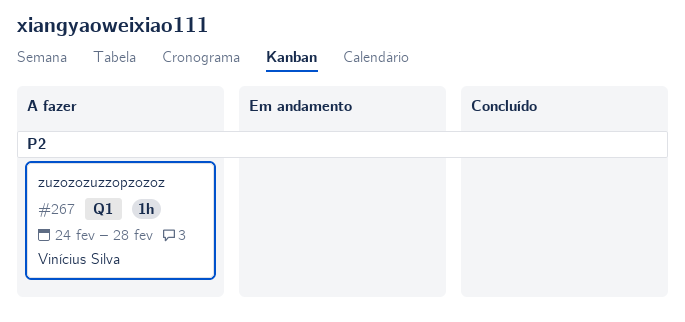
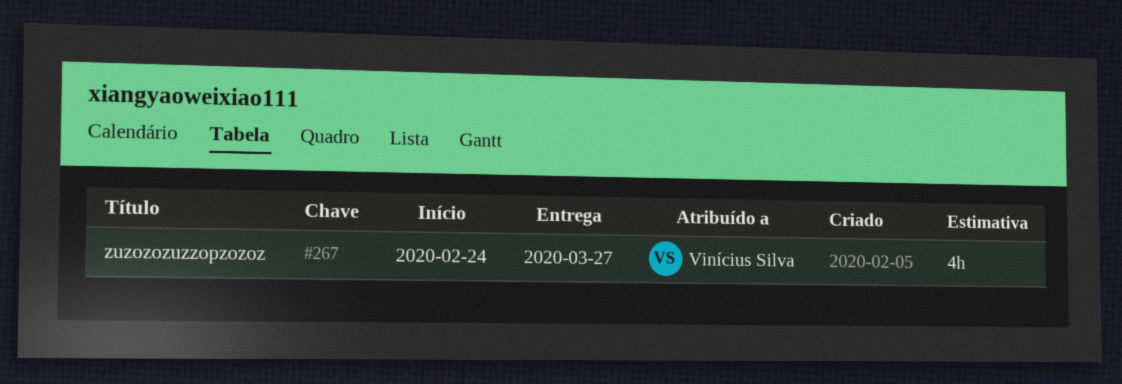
#267, estimate: 1h -> 4h
#267, due: Feb 28 -> Mar 27

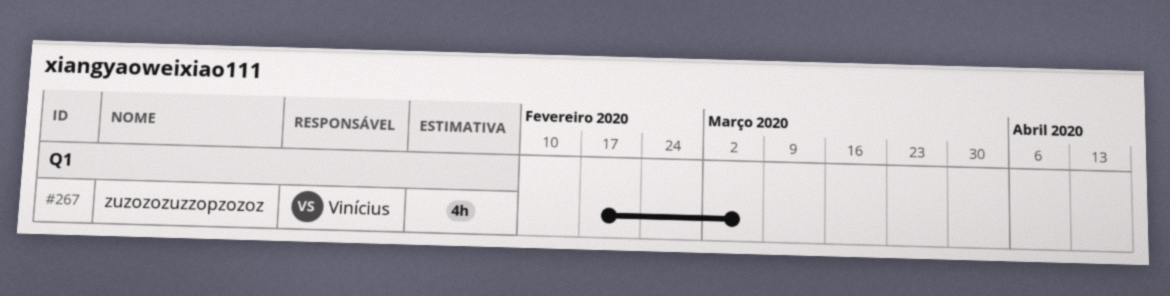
#267, start: Feb 24 -> Feb 17
#267, due: Mar 27 -> Mar 6

